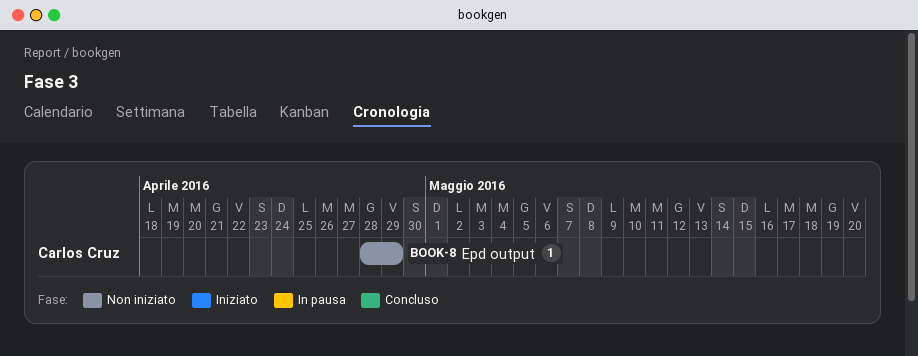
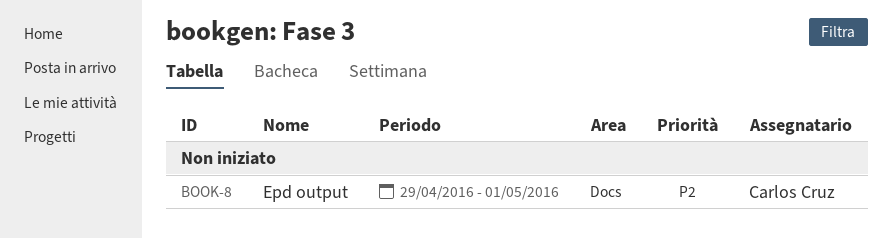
BOOK-8, start: Apr 28 -> Apr 29
BOOK-8, due: Apr 29 -> May 1

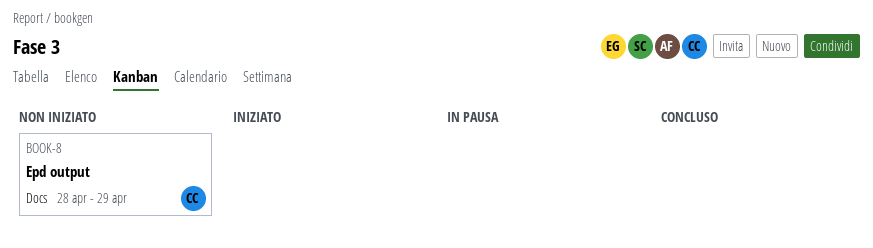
BOOK-8, start: Apr 29 -> Apr 28
BOOK-8, due: May 1 -> Apr 29

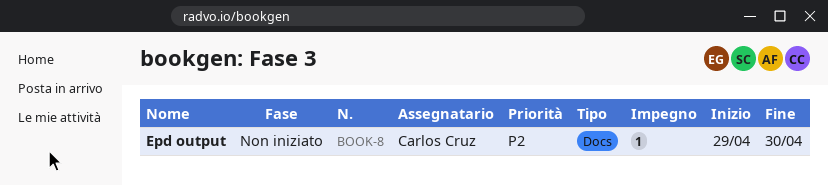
BOOK-8, start: Apr 28 -> Apr 29
BOOK-8, due: Apr 29 -> Apr 30

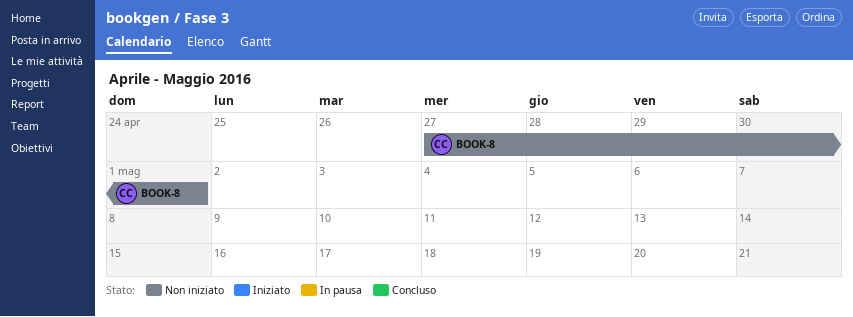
BOOK-8, start: Apr 29 -> Apr 27
BOOK-8, due: Apr 30 -> May 1

